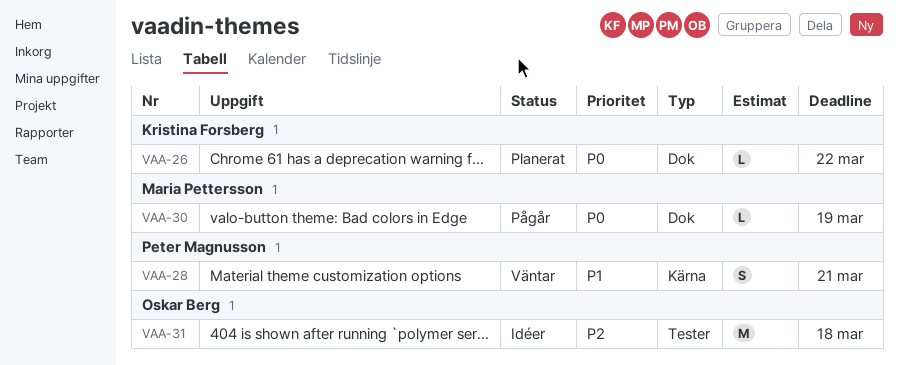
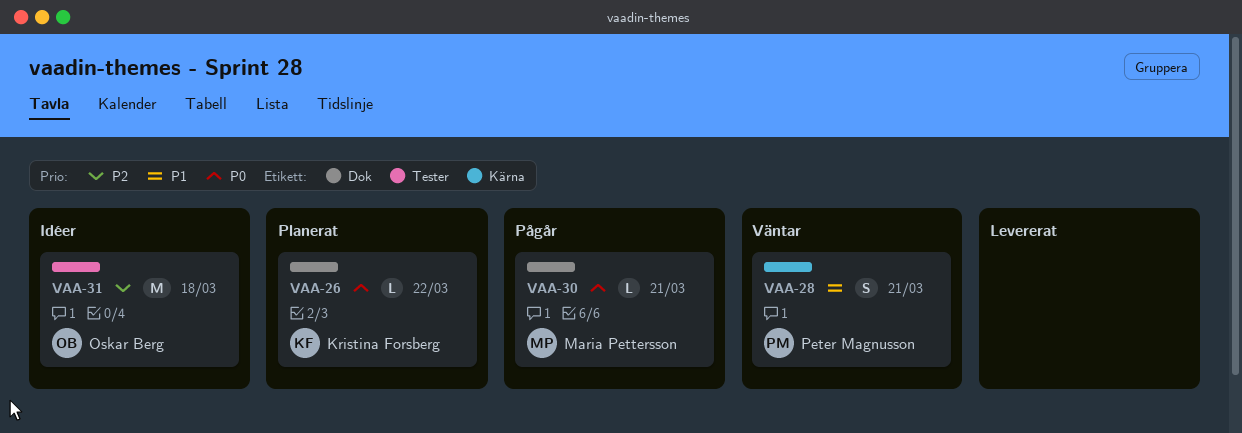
VAA-30, due: Mar 19 -> Mar 21

